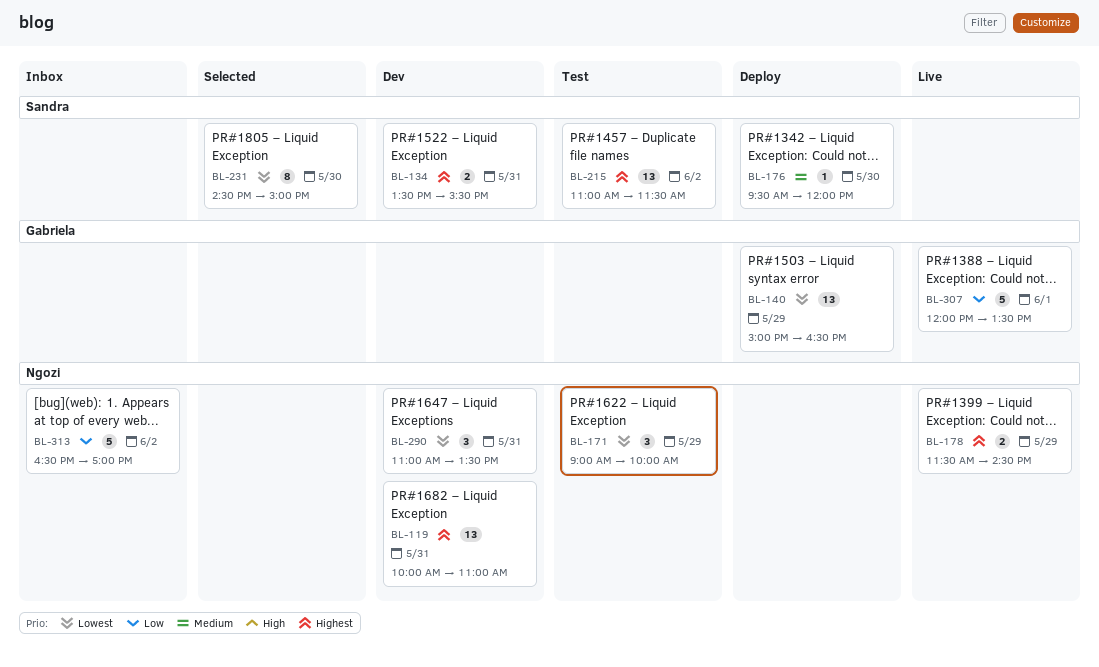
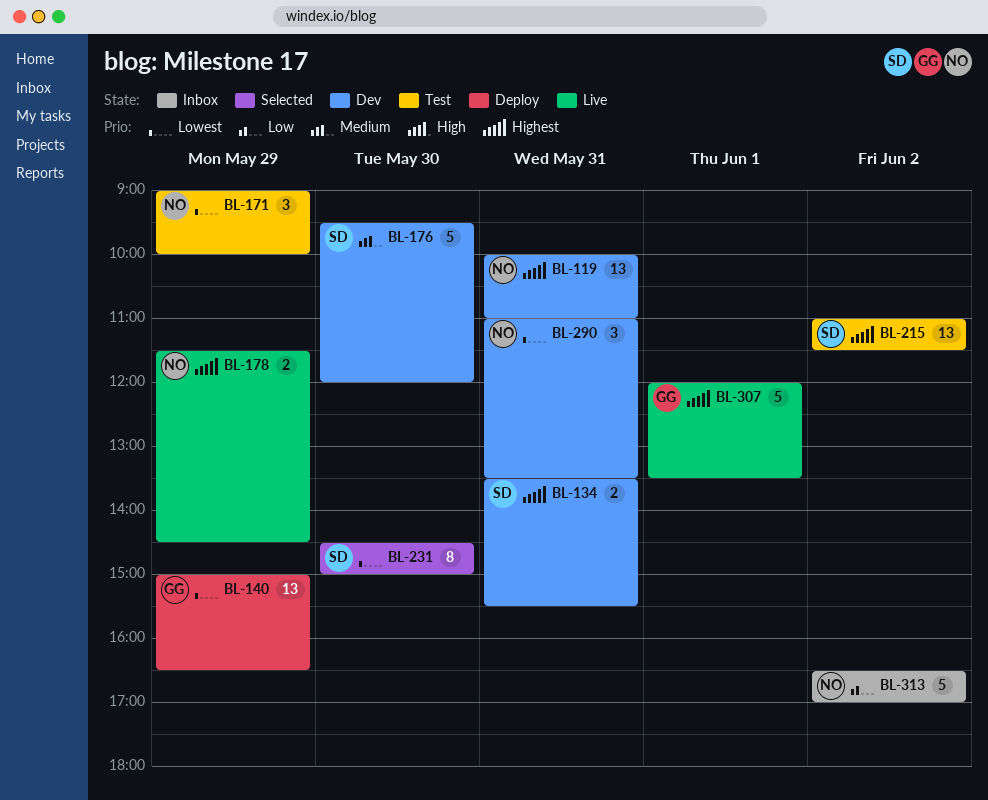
BL-176, status: Deploy -> Dev
BL-176, estimate: 1 -> 5
BL-307, priority: Low -> Highest

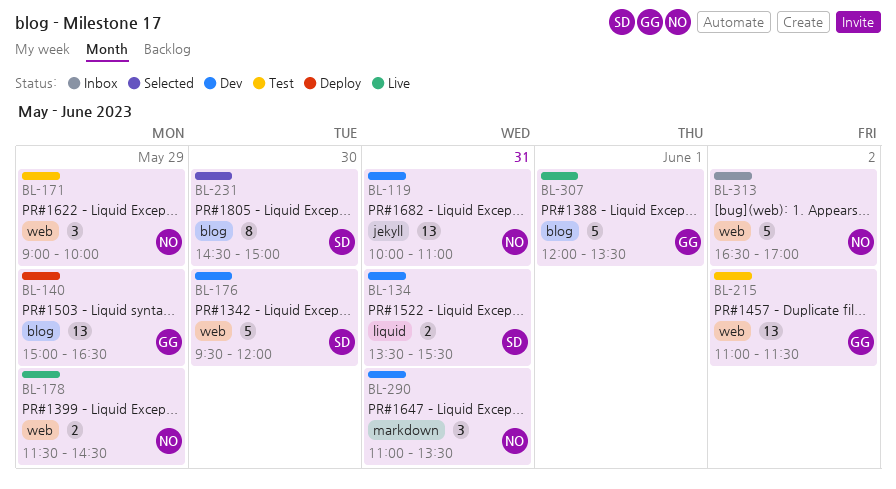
BL-215, owner: SD -> GG

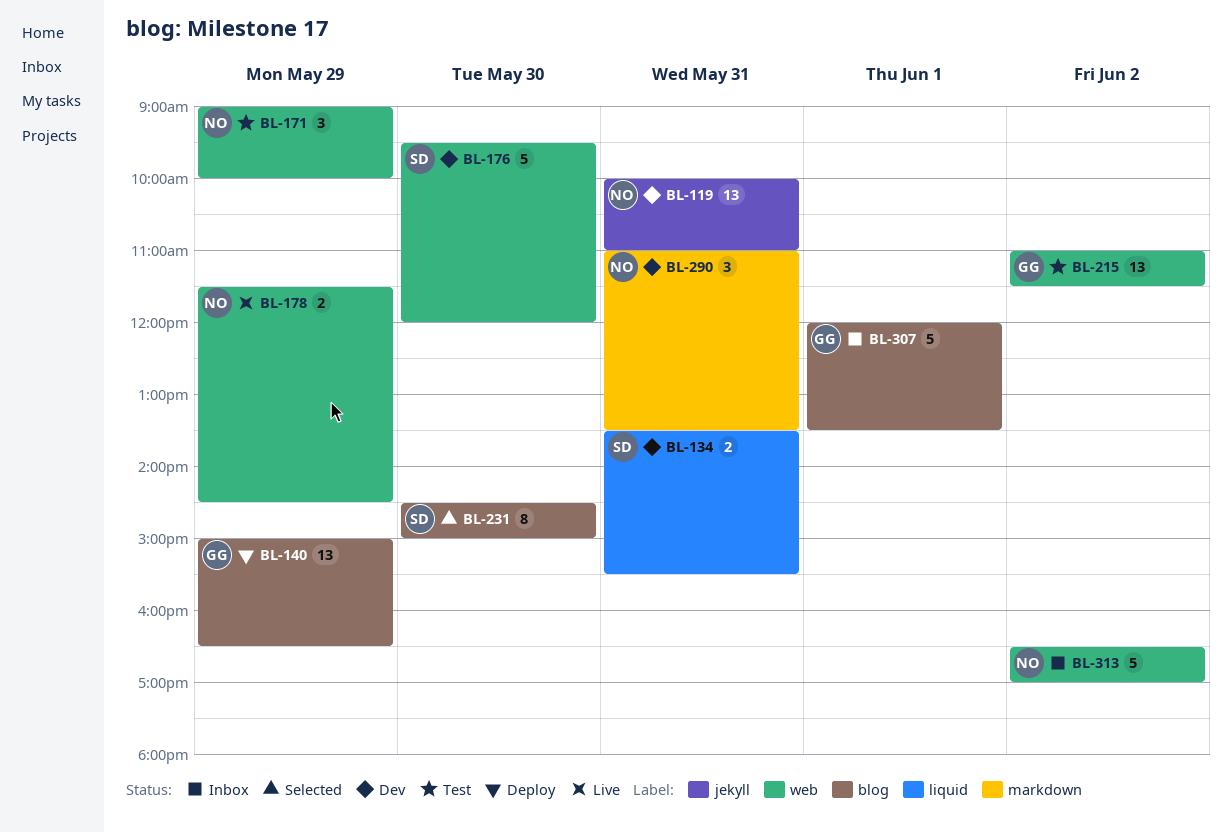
BL-307, status: Live -> Inbox

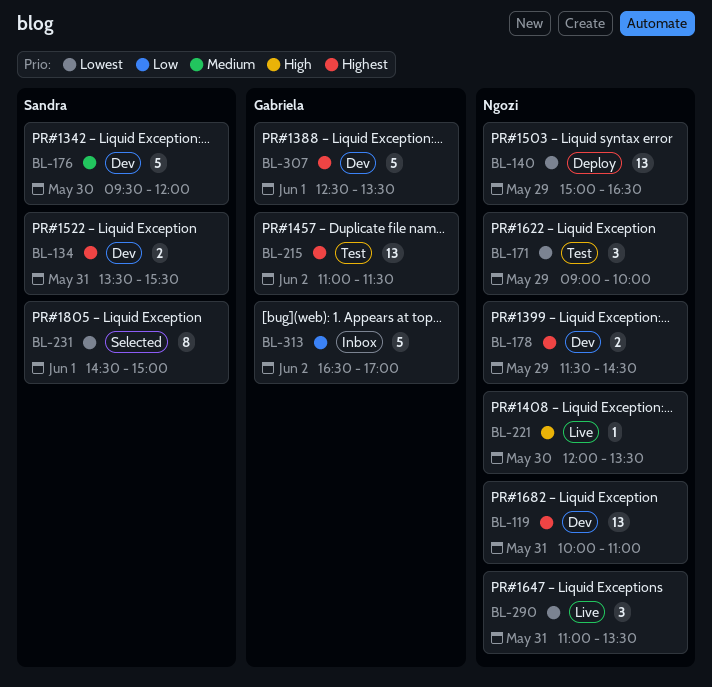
BL-140, owner: Gabriela -> Ngozi
BL-178, status: Live -> Dev
BL-221: none -> present
BL-231, day: May 30 -> Jun 1
BL-290, status: Dev -> Live
BL-307, status: Inbox -> Dev
BL-307, begins: 12:00 -> 12:30
BL-313, owner: Ngozi -> Gabriela

